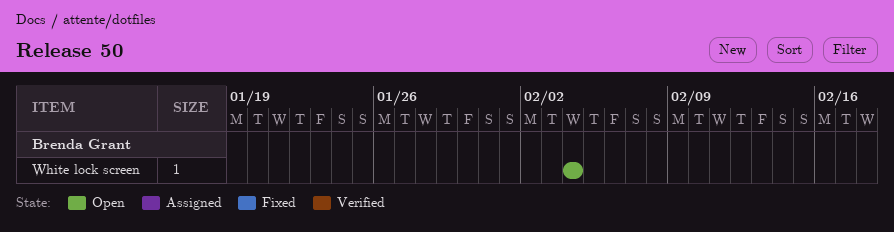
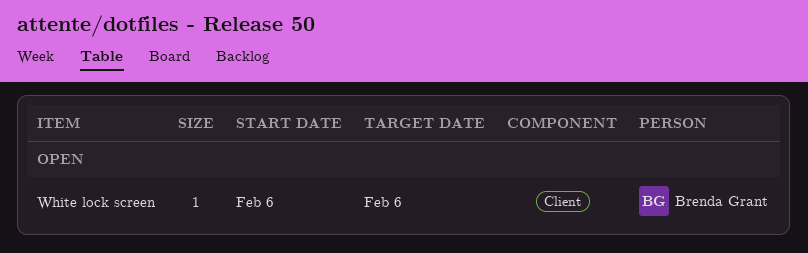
White lock screen, start: Feb 4 -> Feb 6
White lock screen, due: Feb 4 -> Feb 6

